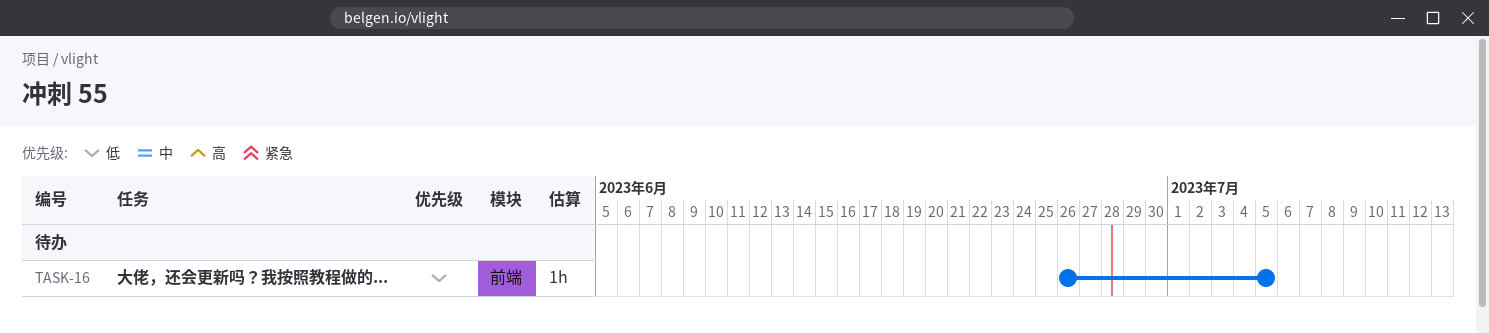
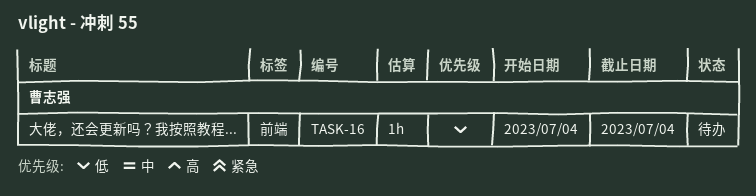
TASK-16, start: Jun 26 -> Jul 4
TASK-16, due: Jul 5 -> Jul 4

